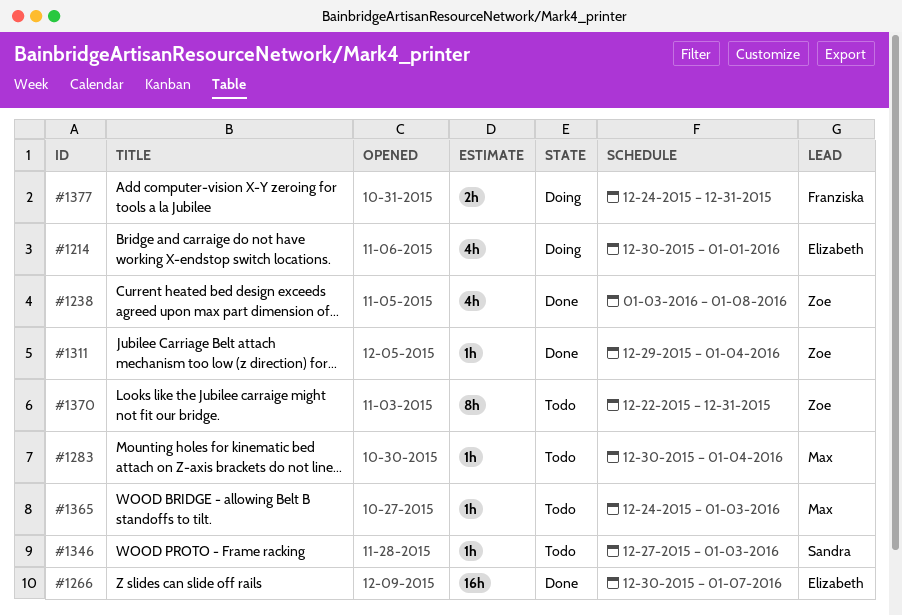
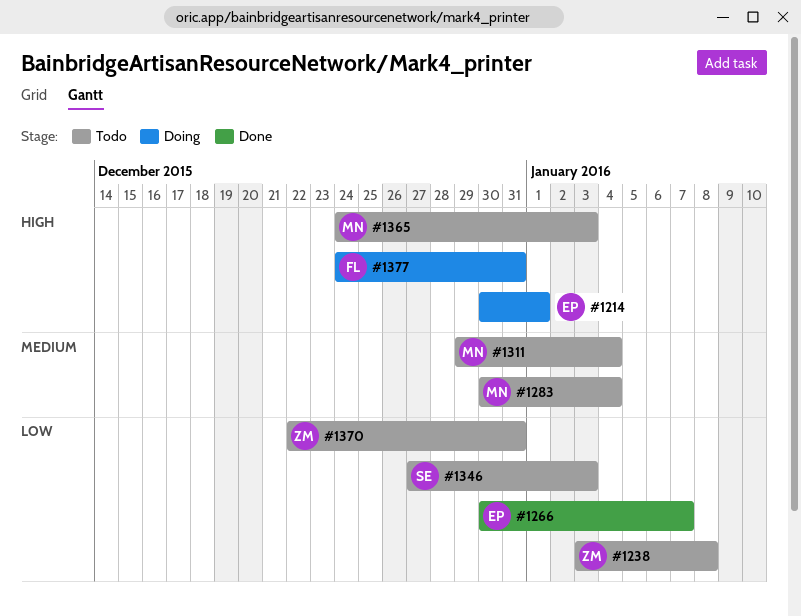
#1238, status: Done -> Todo
#1311, status: Done -> Todo
#1311, owner: Zoe -> Max

